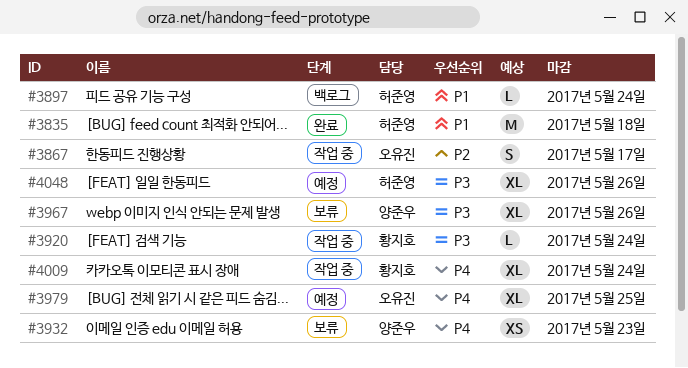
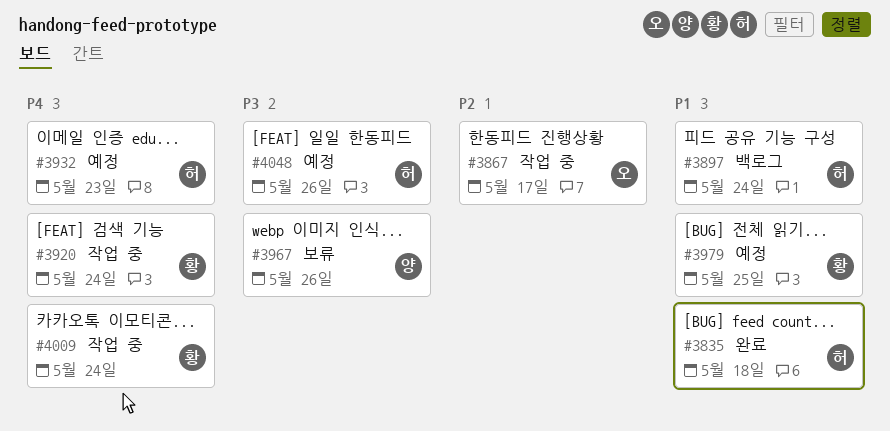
#3920, priority: P3 -> P4
#3932, status: 보류 -> 예정
#3932, owner: 양준우 -> 허준영
#3979, owner: 오유진 -> 황지호
#3979, priority: P4 -> P1

